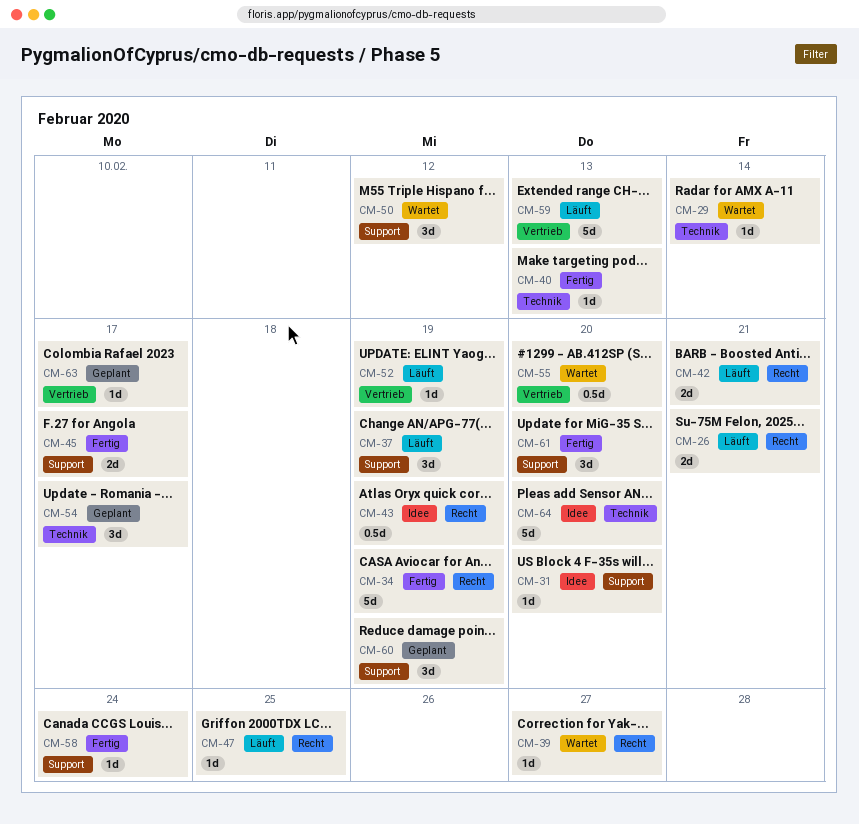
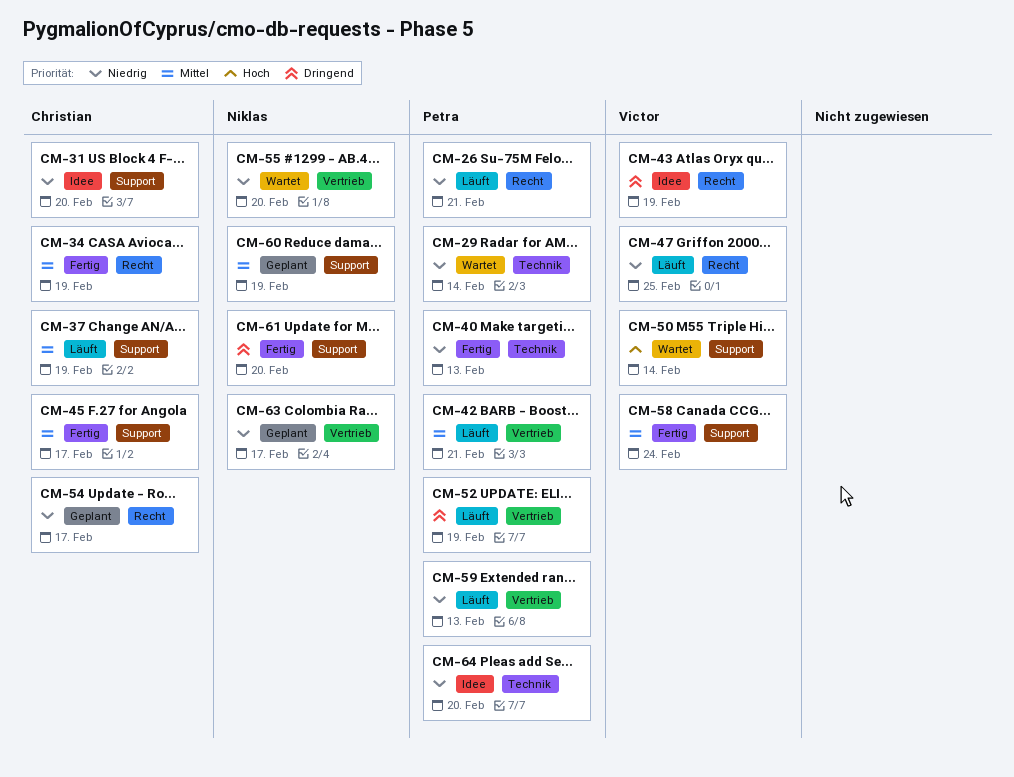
CM-39: present -> none
CM-42, label: Recht -> Vertrieb
CM-50, due: Feb 12 -> Feb 14
CM-54, label: Technik -> Recht

